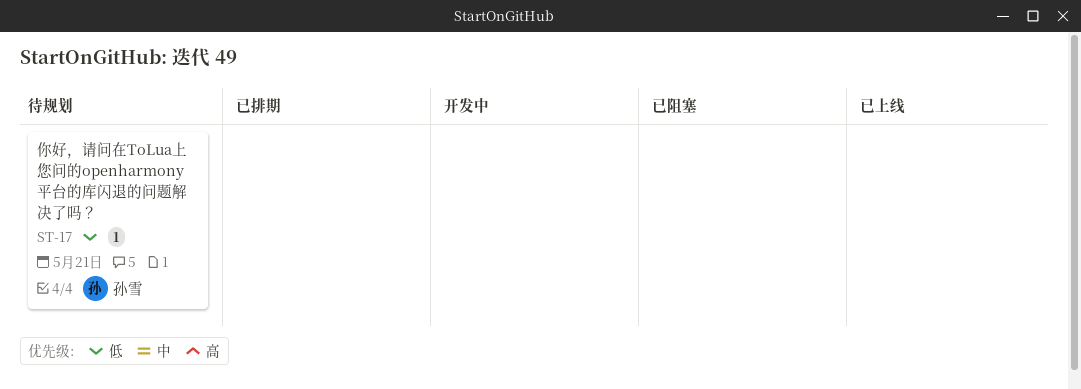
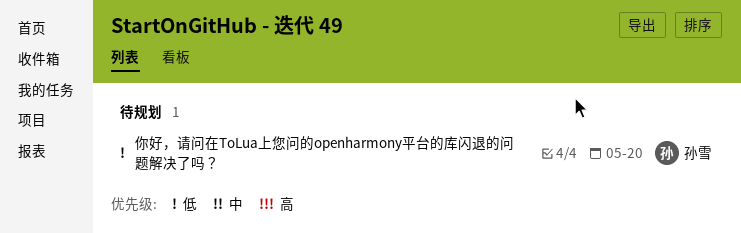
你好，请问在ToLua上您问的openharmony平台的库闪退的问题解决了吗？, due: May 21 -> May 20

